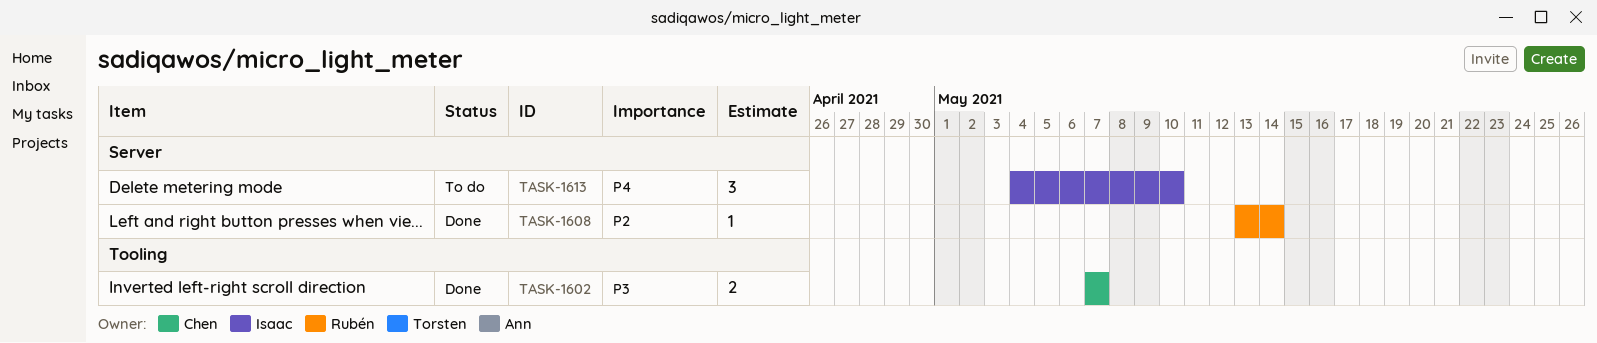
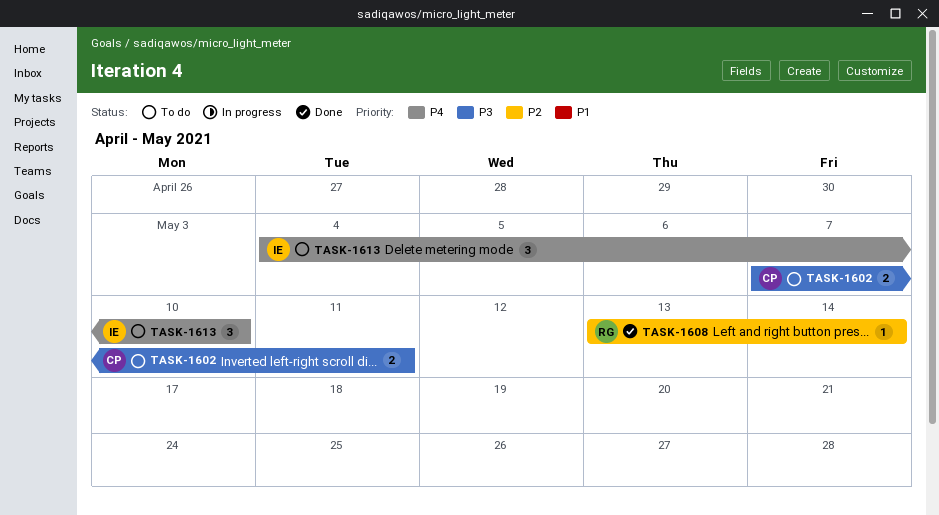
TASK-1602, status: Done -> To do
TASK-1602, due: May 7 -> May 11

